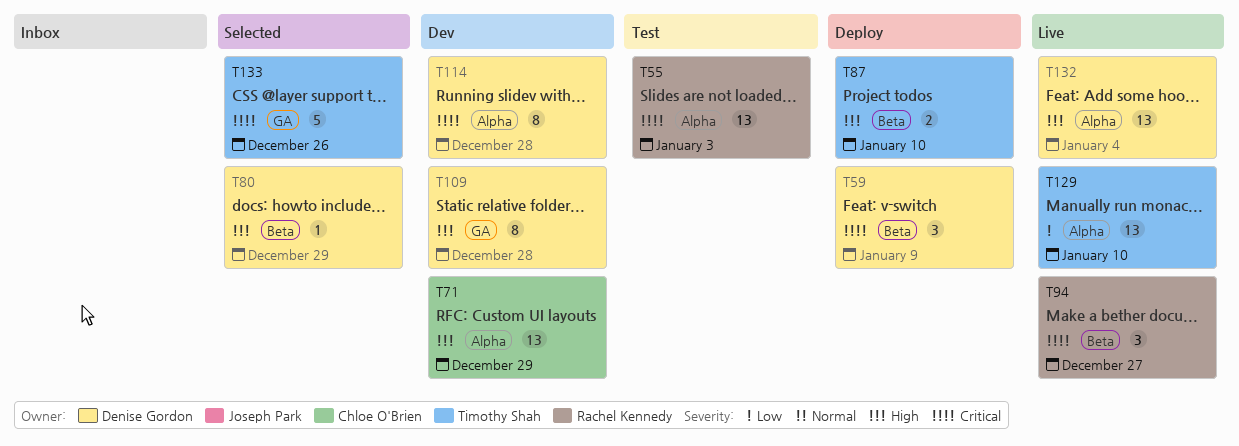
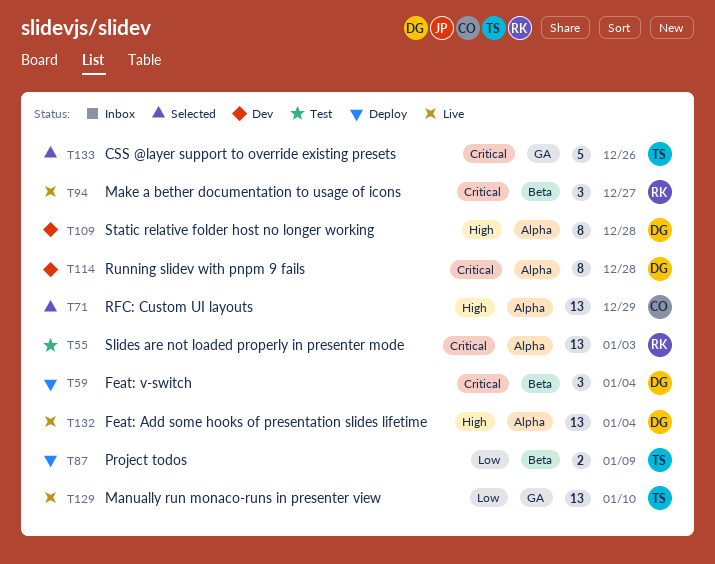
T59, due: Jan 9 -> Jan 4
T71, status: Dev -> Selected
T80: present -> none
T87, priority: High -> Low
T87, due: Jan 10 -> Jan 9
T109, label: GA -> Alpha
T129, label: Alpha -> GA

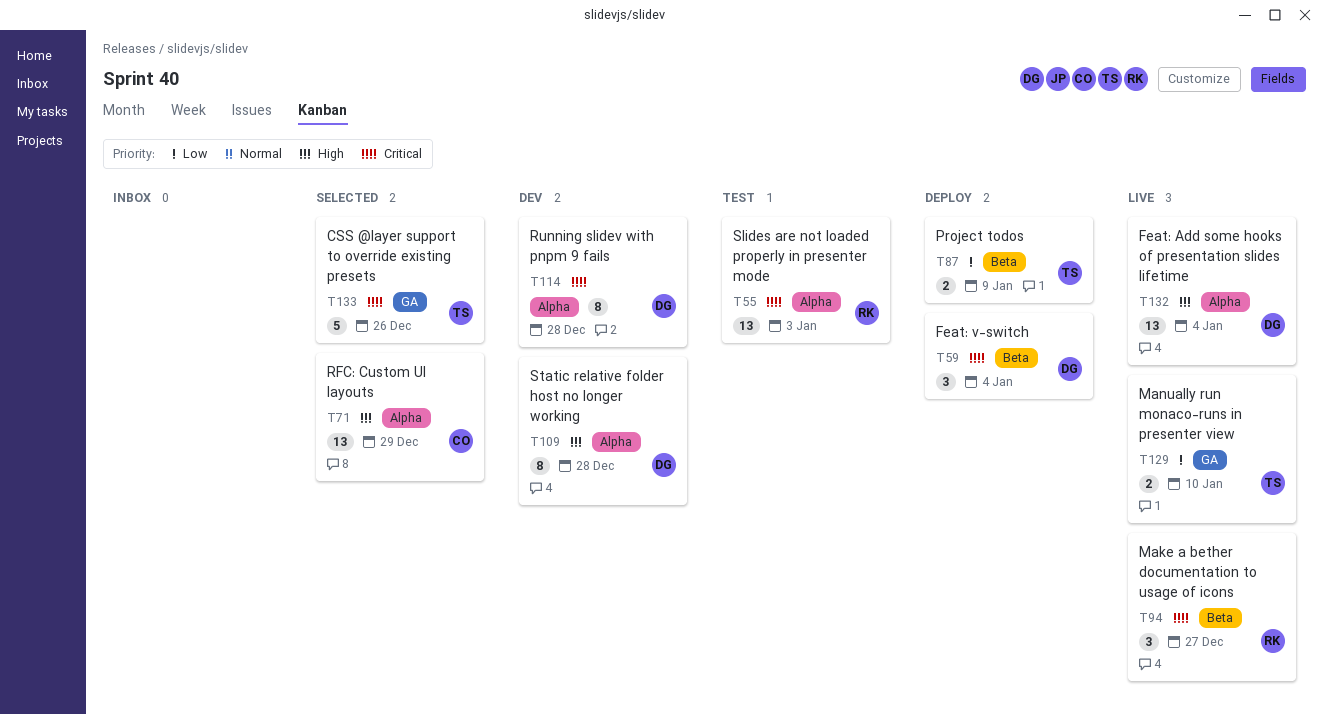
T129, estimate: 13 -> 2

